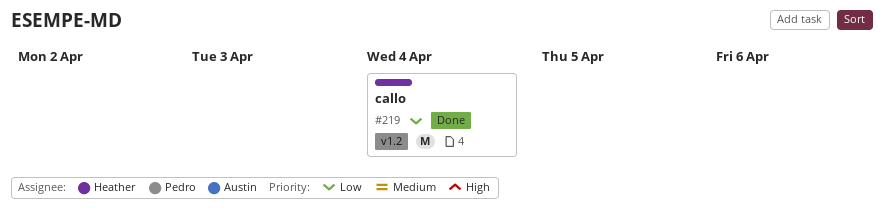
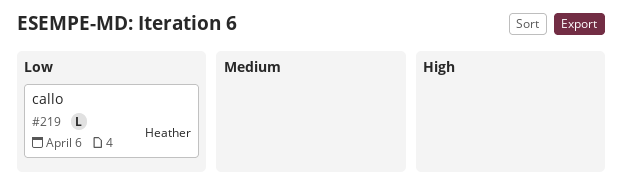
#219, estimate: M -> L
#219, due: Apr 4 -> Apr 6

